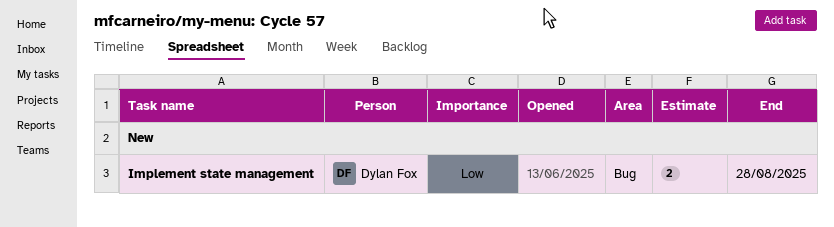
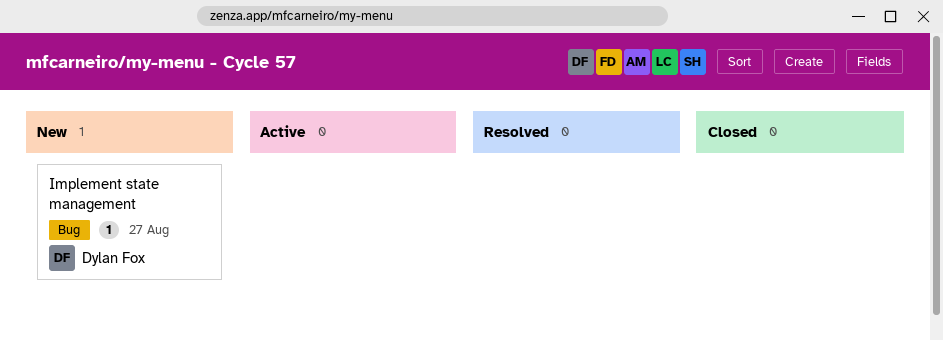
Implement state management, estimate: 2 -> 1
Implement state management, due: Aug 28 -> Aug 27

